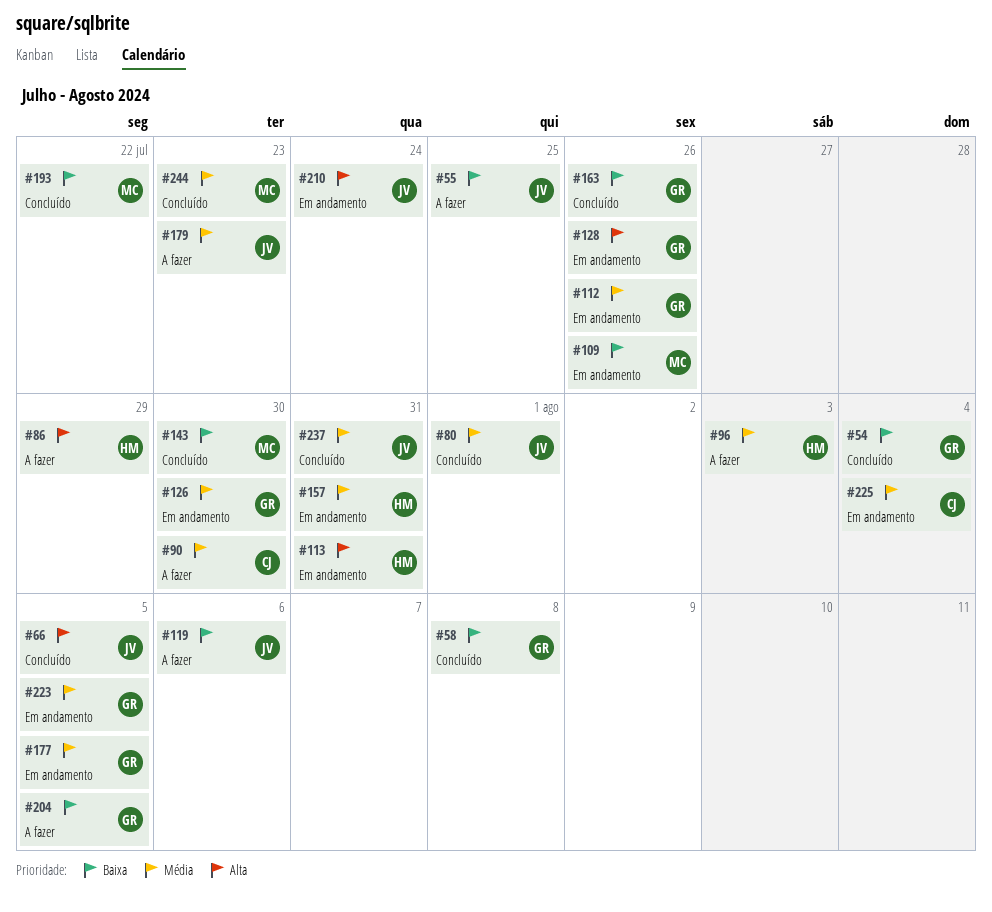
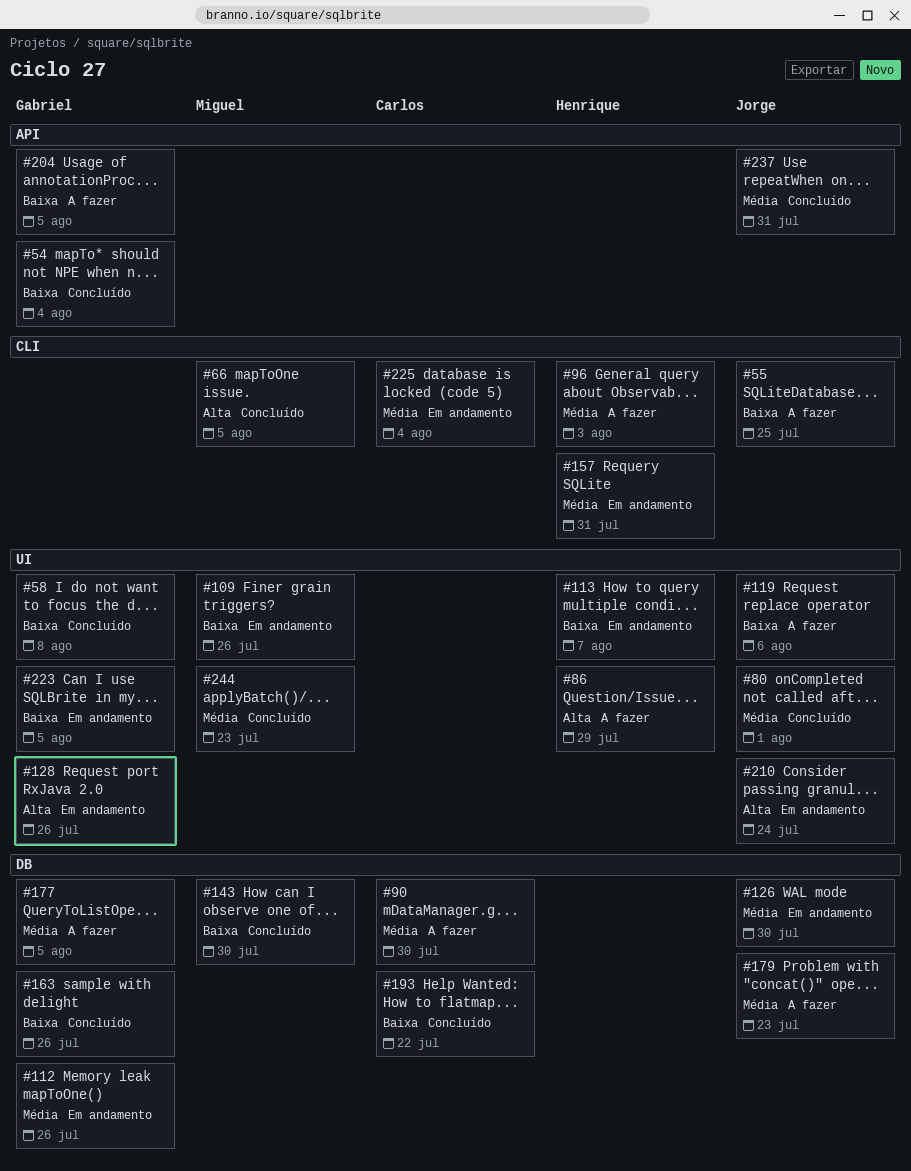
#66, owner: Jorge -> Miguel
#113, priority: Alta -> Baixa
#113, due: Jul 31 -> Aug 7
#126, owner: Gabriel -> Jorge
#177, status: Em andamento -> A fazer
#193, owner: Miguel -> Carlos
#223, priority: Média -> Baixa

